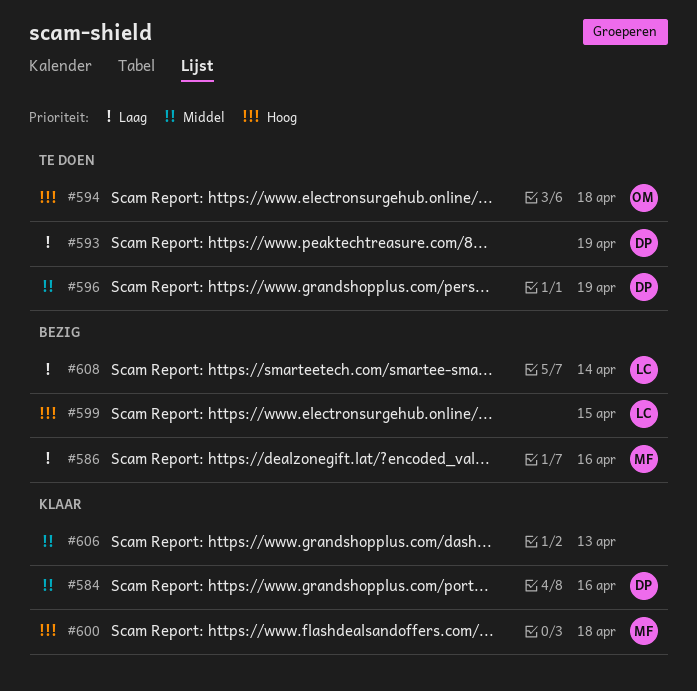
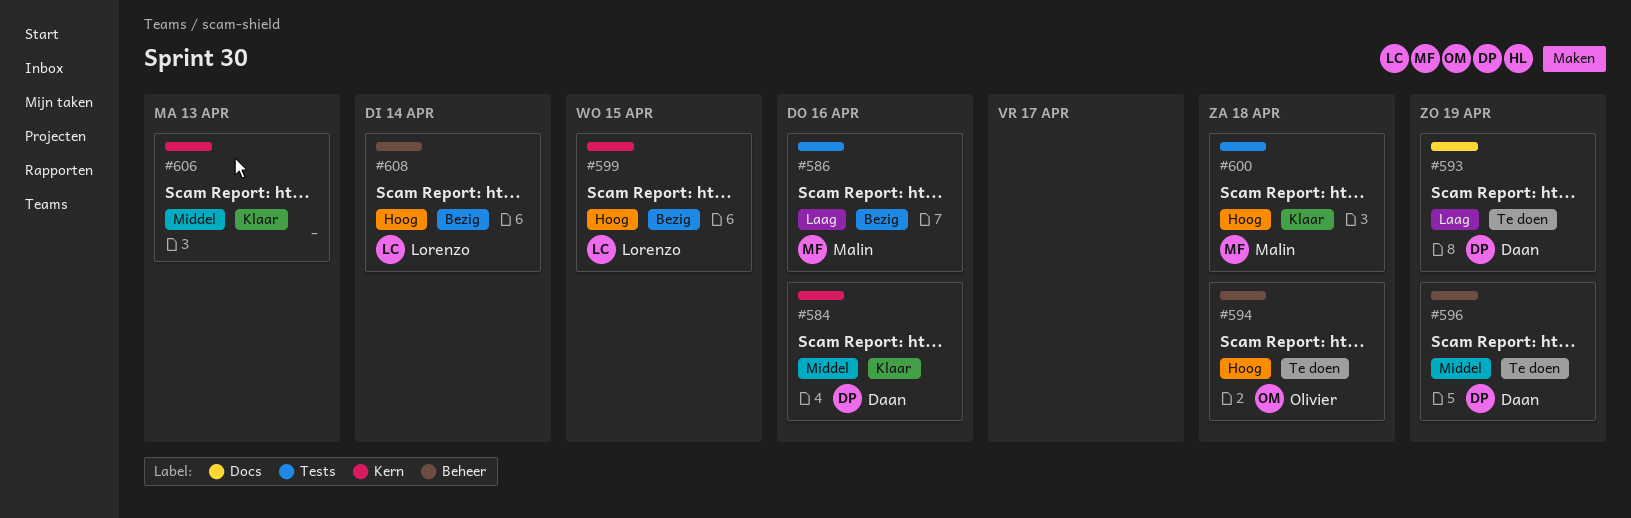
#608, priority: Laag -> Hoog

